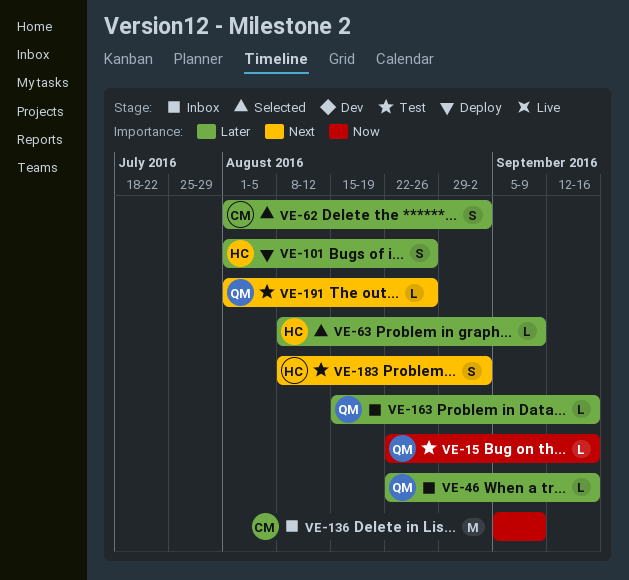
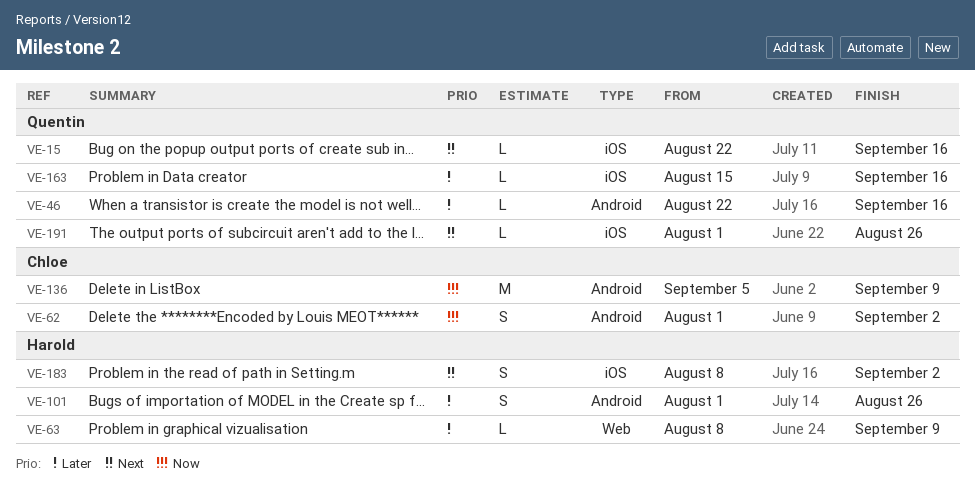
VE-15, priority: Now -> Next
VE-62, priority: Later -> Now

